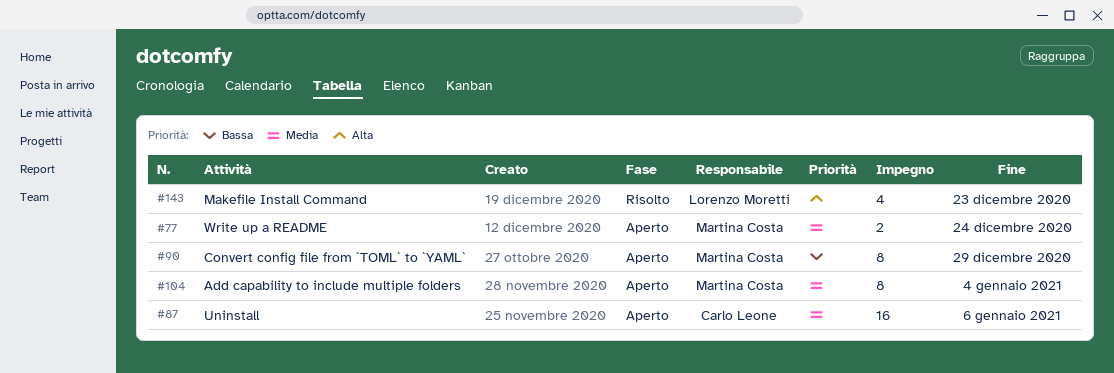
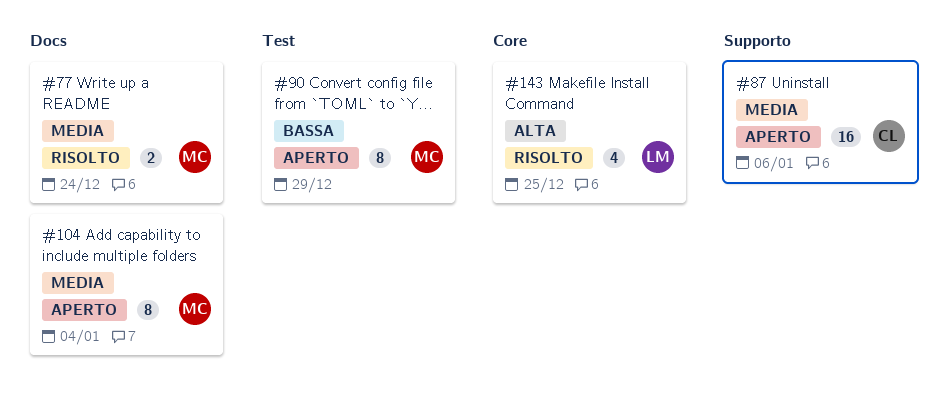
#77, status: Aperto -> Risolto
#143, due: Dec 23 -> Dec 25

